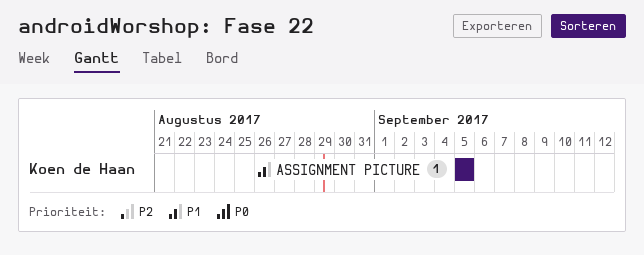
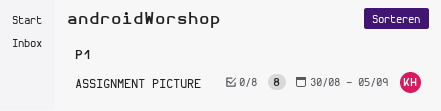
ASSIGNMENT PICTURE, estimate: 1 -> 8
ASSIGNMENT PICTURE, start: Sep 5 -> Aug 30

